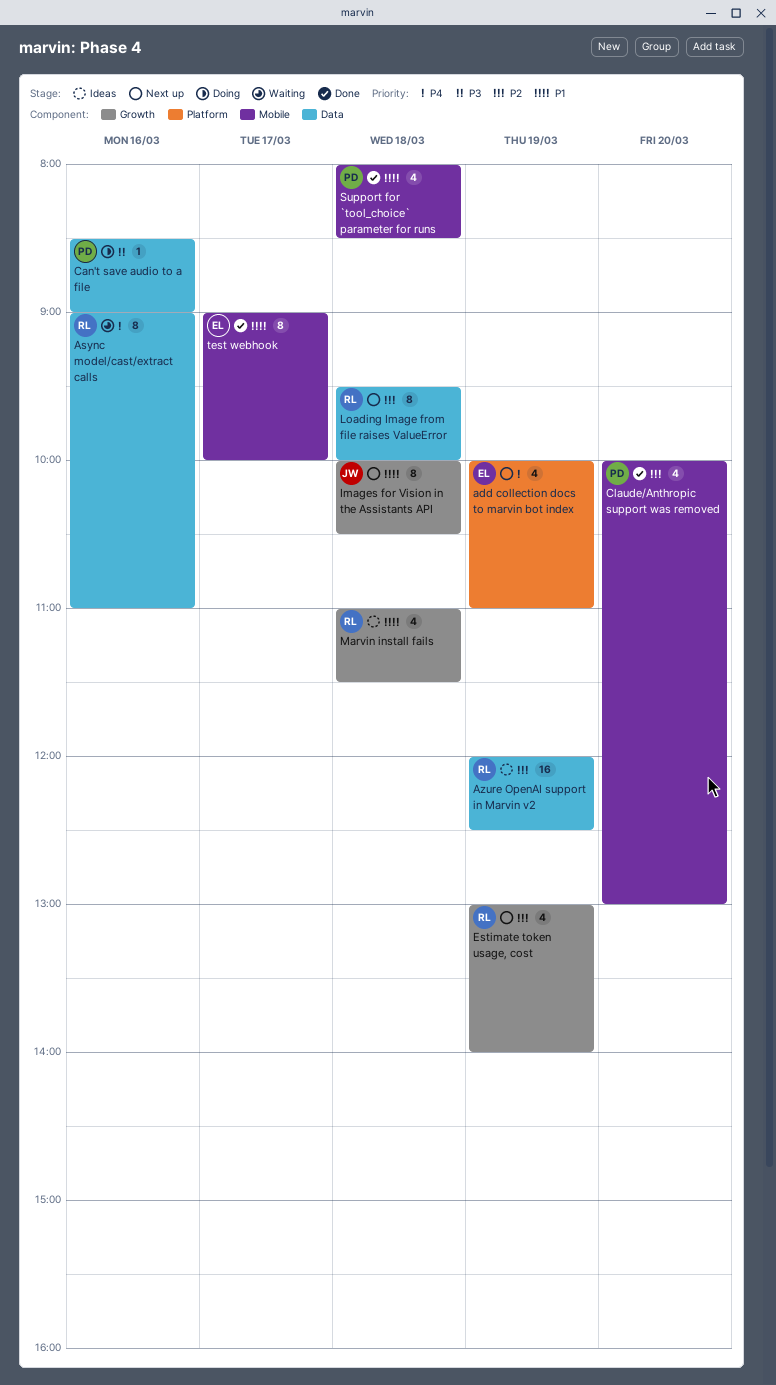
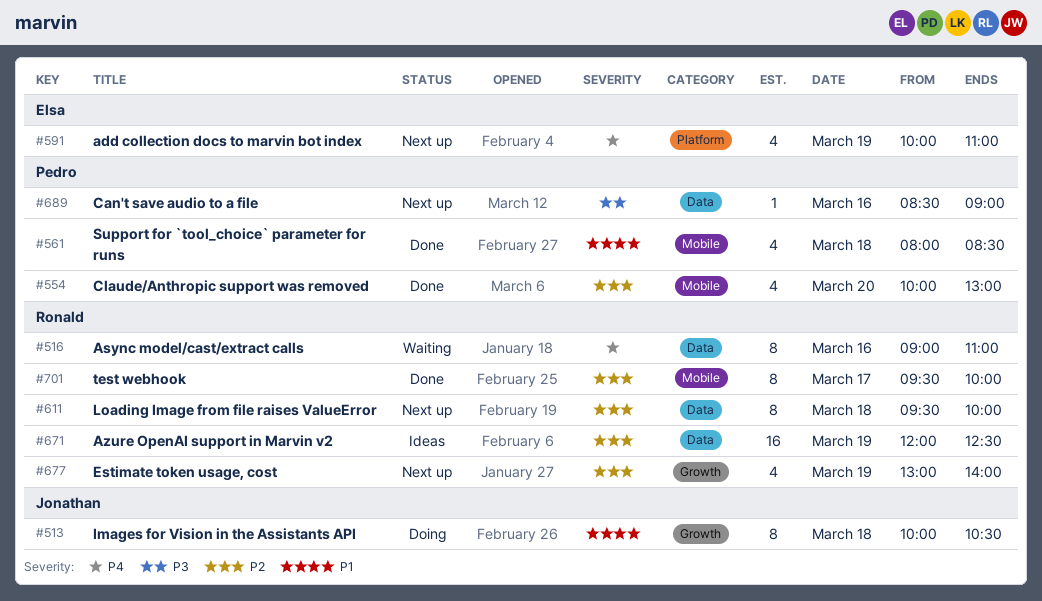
Can't save audio to a file, status: Doing -> Next up
Images for Vision in the Assistants API, status: Next up -> Doing
Marvin install fails: present -> none
test webhook, owner: Elsa -> Ronald
test webhook, priority: P1 -> P2
test webhook, begins: 09:00 -> 09:30

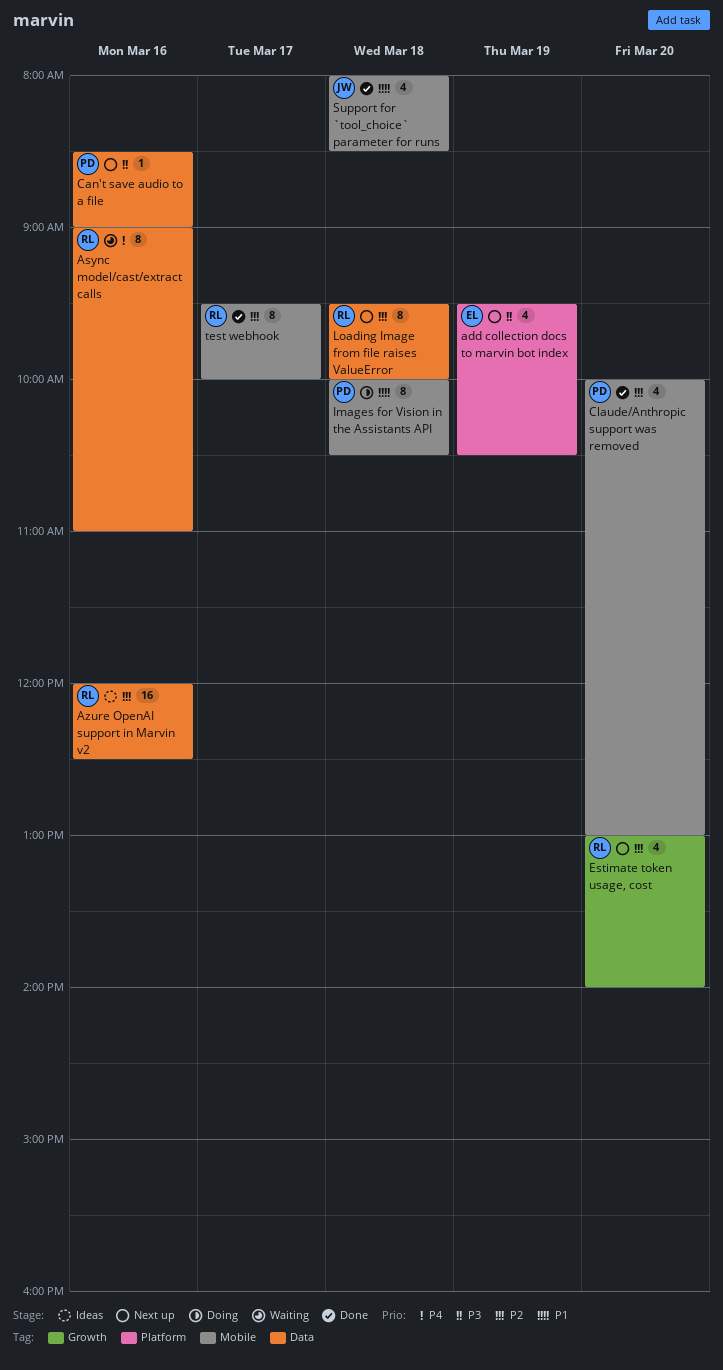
add collection docs to marvin bot index, priority: P4 -> P3
add collection docs to marvin bot index, begins: 10:00 -> 09:30
add collection docs to marvin bot index, ends: 11:00 -> 10:30
Azure OpenAI support in Marvin v2, day: Mar 19 -> Mar 16
Estimate token usage, cost, day: Mar 19 -> Mar 20
Images for Vision in the Assistants API, owner: Jonathan -> Pedro
Images for Vision in the Assistants API, label: Growth -> Mobile
Support for `tool_choice` parameter for runs, owner: Pedro -> Jonathan

